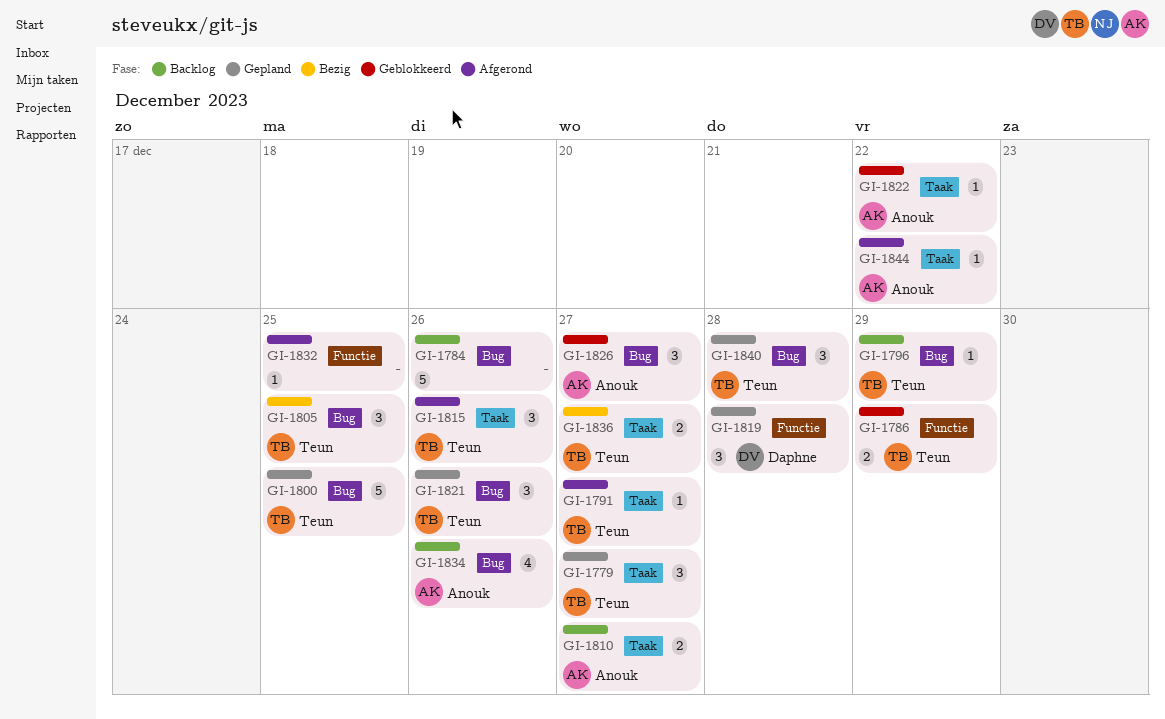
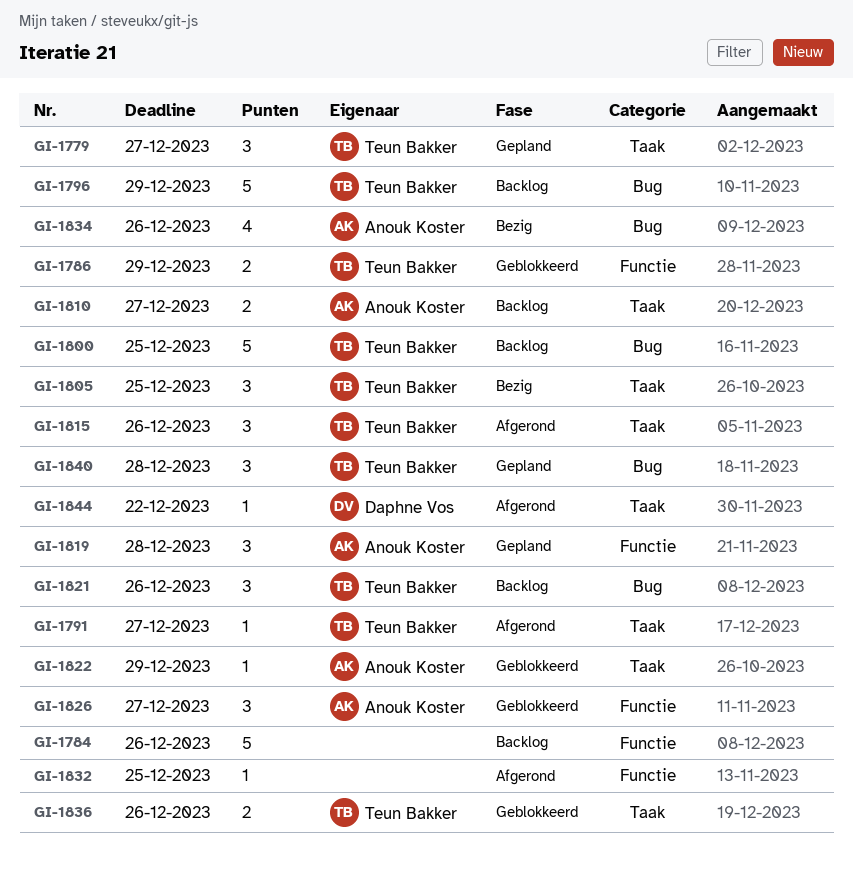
GI-1784, label: Bug -> Functie
GI-1796, estimate: 1 -> 5
GI-1800, status: Gepland -> Backlog
GI-1805, label: Bug -> Taak
GI-1819, owner: Daphne Vos -> Anouk Koster
GI-1821, status: Gepland -> Backlog
GI-1822, due: Dec 22 -> Dec 29
GI-1826, label: Bug -> Functie
GI-1834, status: Backlog -> Bezig
GI-1836, status: Bezig -> Geblokkeerd
GI-1836, due: Dec 27 -> Dec 26
GI-1844, owner: Anouk Koster -> Daphne Vos

